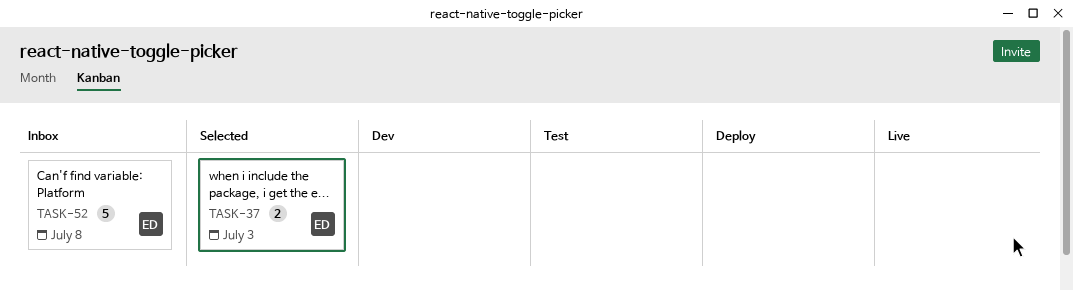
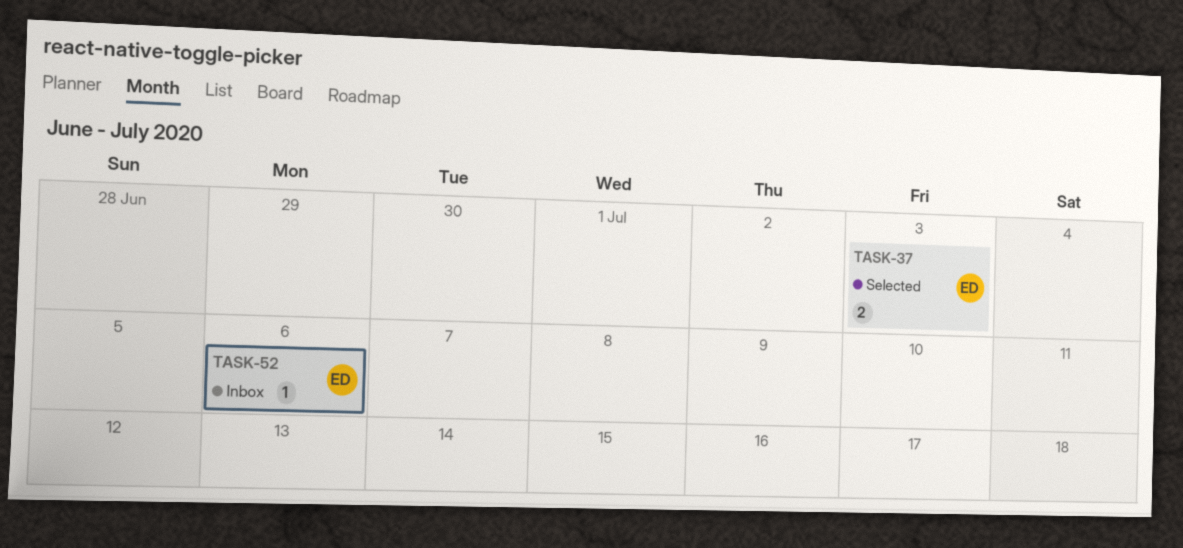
TASK-52, estimate: 5 -> 1
TASK-52, due: Jul 8 -> Jul 6

